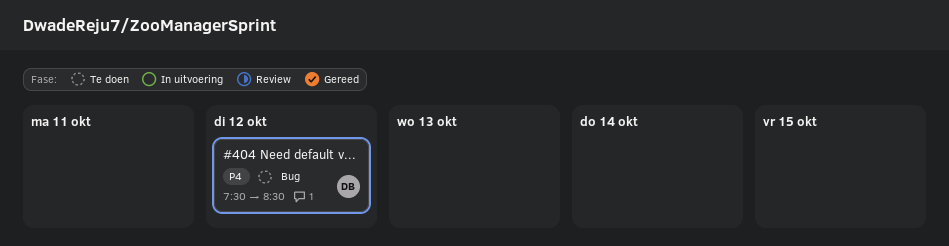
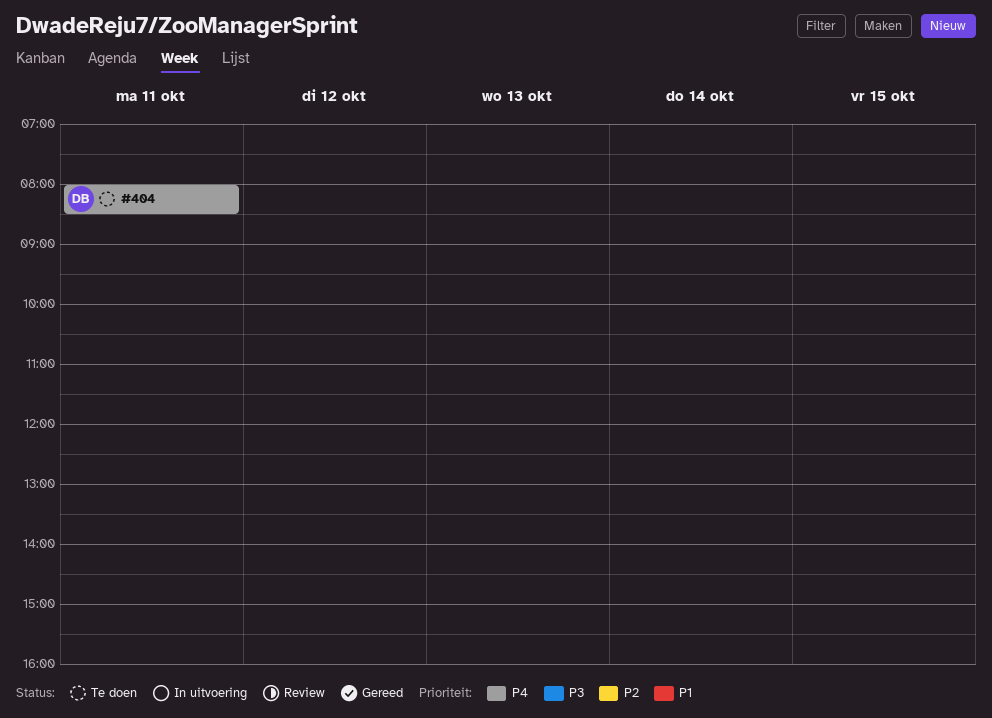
#404, day: Oct 12 -> Oct 11
#404, begins: 07:30 -> 08:00

